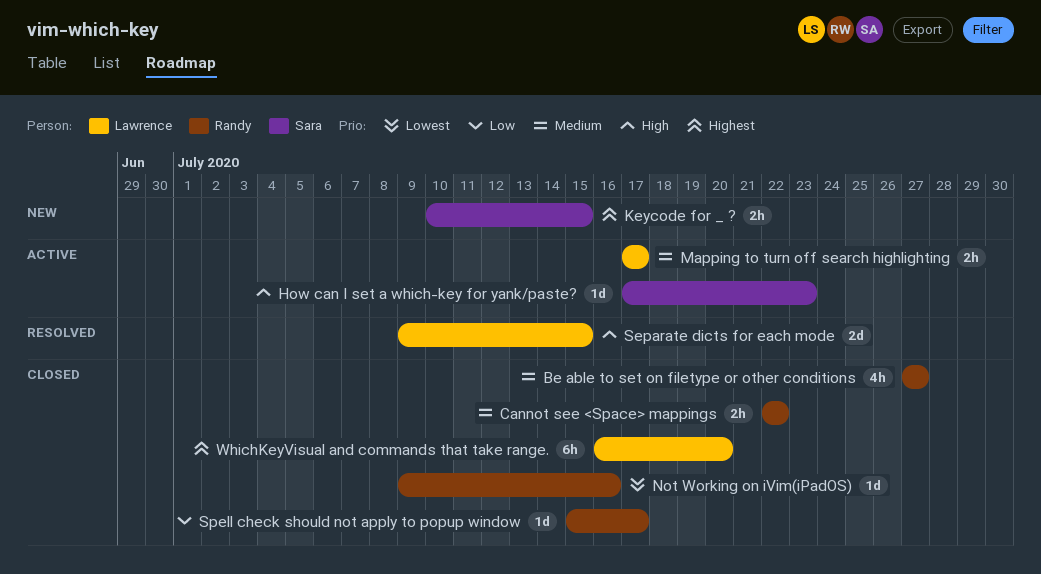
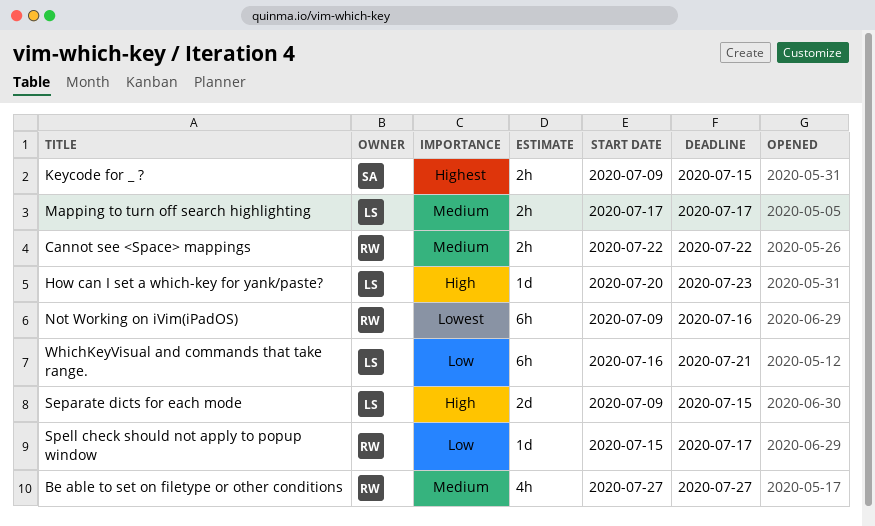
How can I set a which-key for yank/paste?, owner: Sara -> Lawrence
How can I set a which-key for yank/paste?, start: Jul 17 -> Jul 20
Keycode for _ ?, start: Jul 10 -> Jul 9
Not Working on iVim(iPadOS), estimate: 1d -> 6h
WhichKeyVisual and commands that take range., priority: Highest -> Low
WhichKeyVisual and commands that take range., due: Jul 20 -> Jul 21

